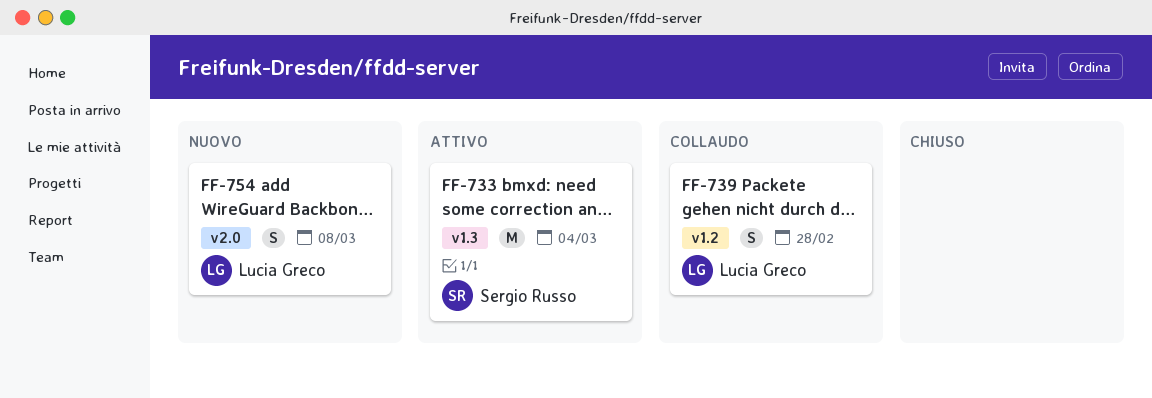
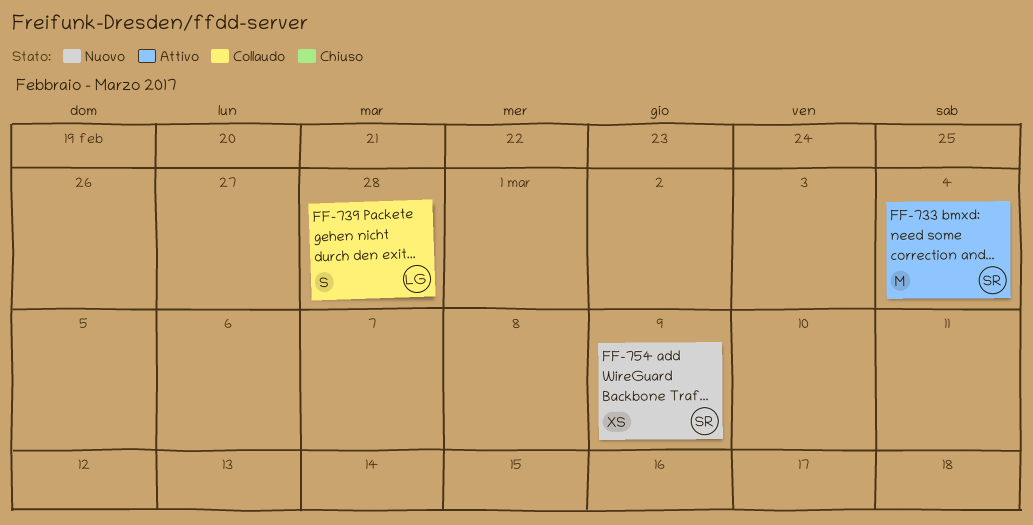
FF-754, owner: Lucia Greco -> Sergio Russo
FF-754, estimate: S -> XS
FF-754, due: Mar 8 -> Mar 9

